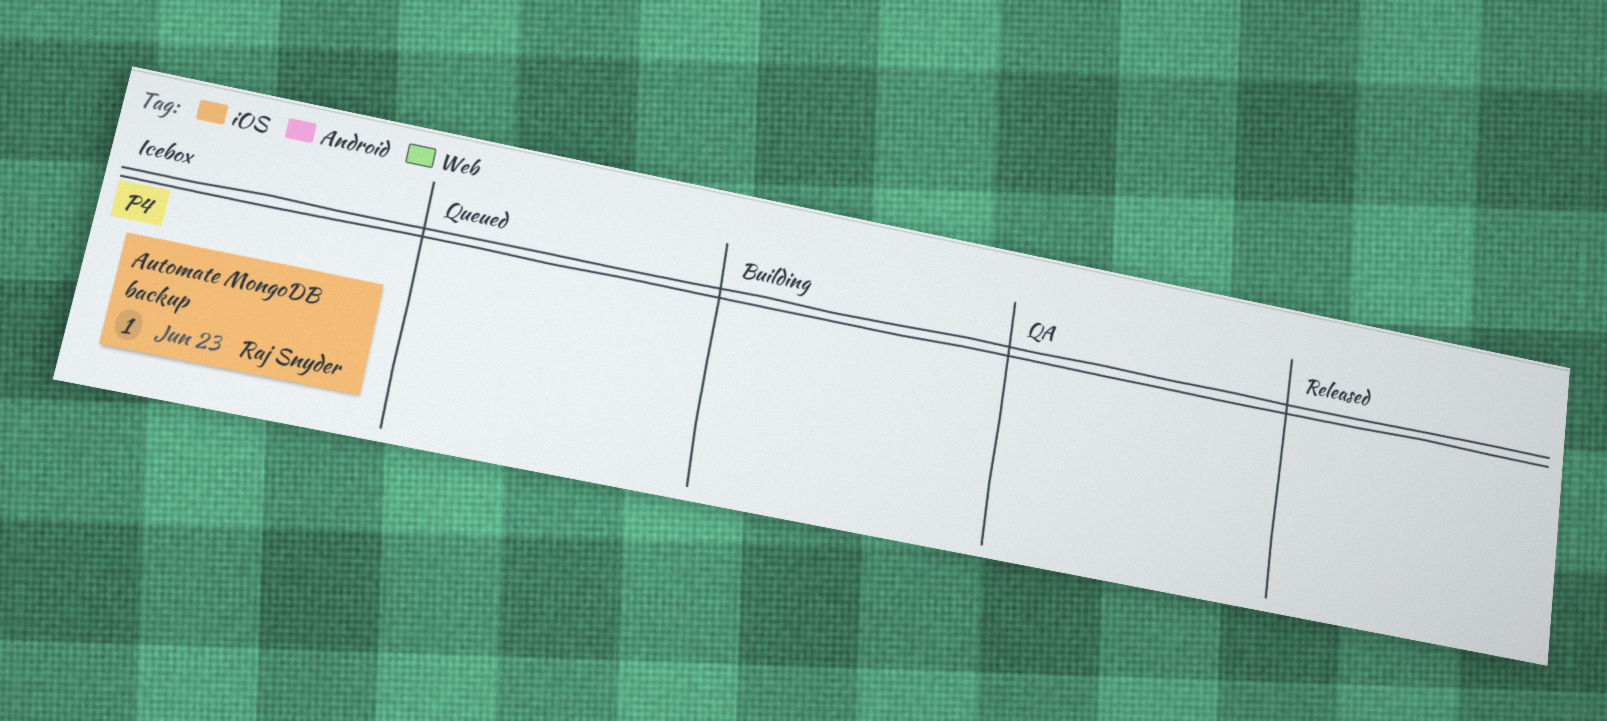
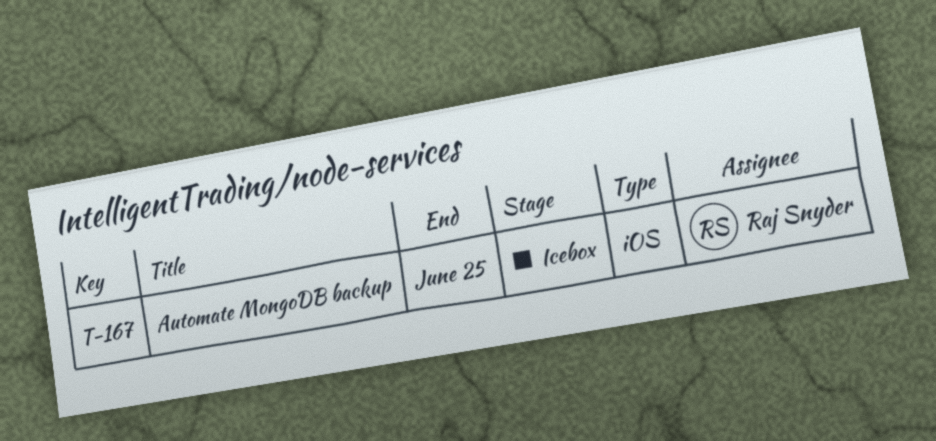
Automate MongoDB backup, due: Jun 23 -> Jun 25

